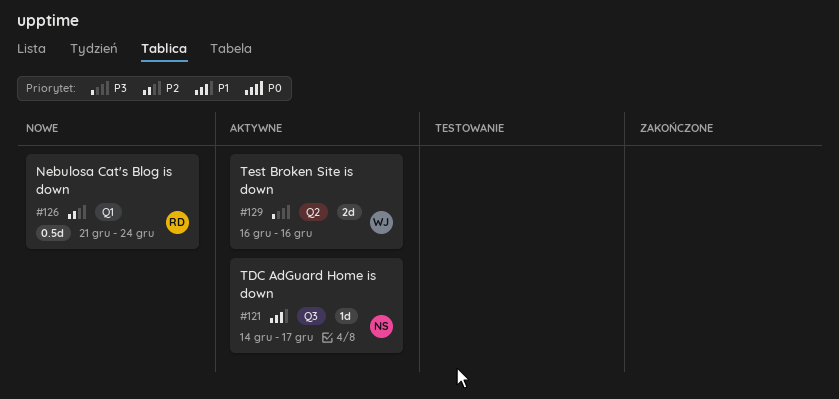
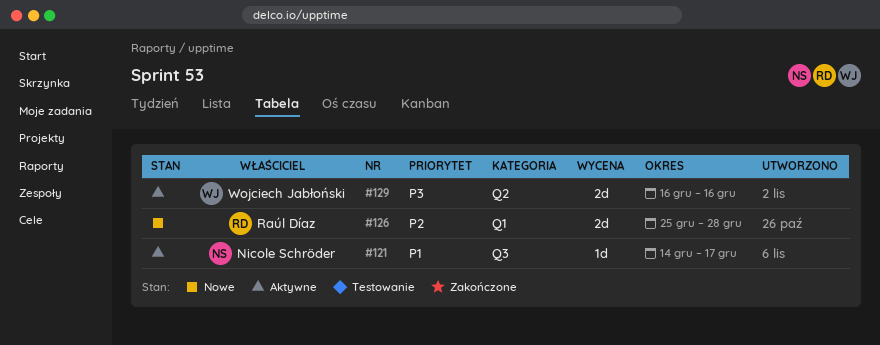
#126, estimate: 0.5d -> 2d
#126, start: Dec 21 -> Dec 25
#126, due: Dec 24 -> Dec 28

